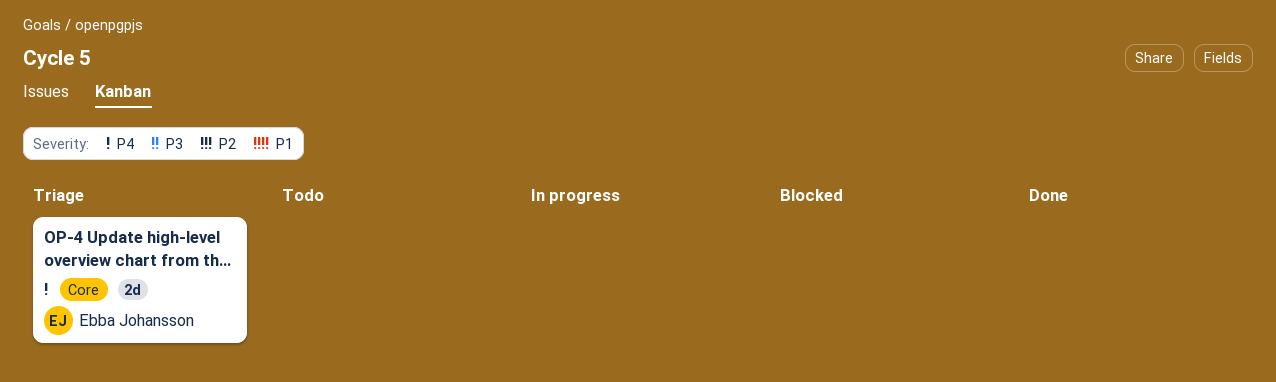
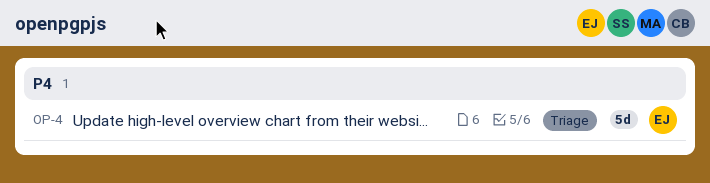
OP-4, estimate: 2d -> 5d

